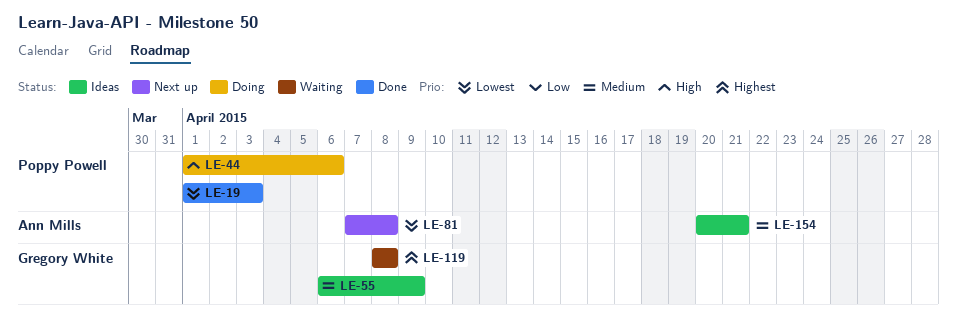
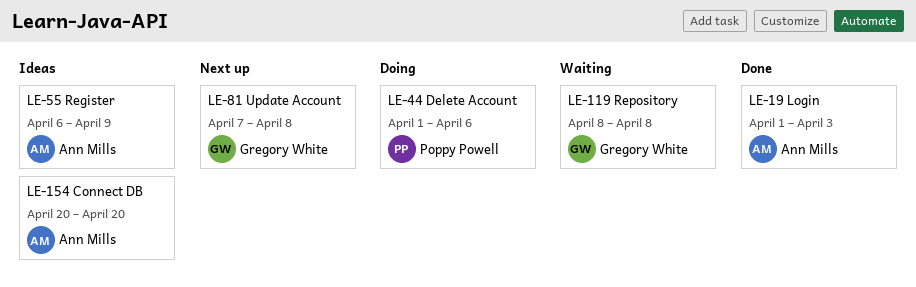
LE-19, owner: Poppy Powell -> Ann Mills
LE-55, owner: Gregory White -> Ann Mills
LE-81, owner: Ann Mills -> Gregory White
LE-154, due: Apr 21 -> Apr 20

